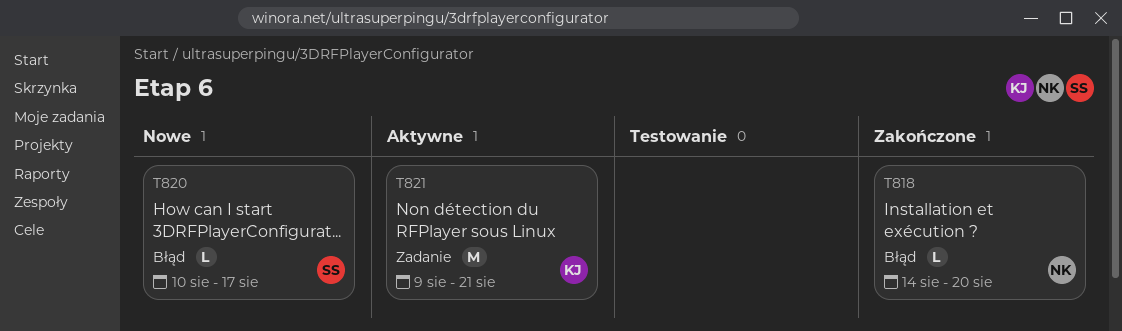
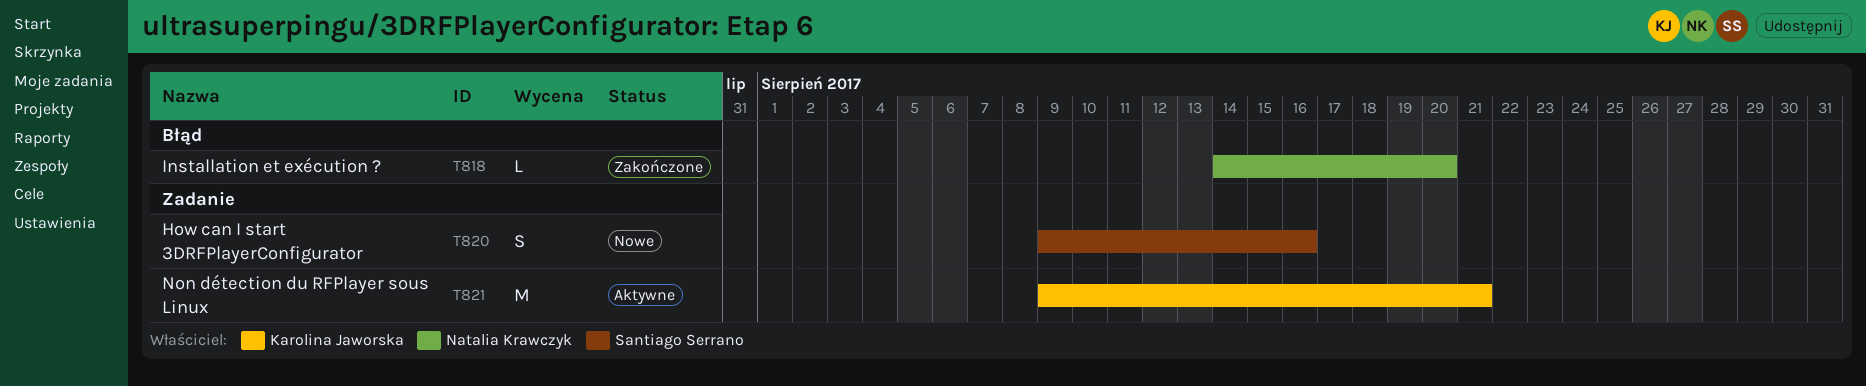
T820, label: Błąd -> Zadanie
T820, estimate: L -> S
T820, start: Aug 10 -> Aug 9
T820, due: Aug 17 -> Aug 16

